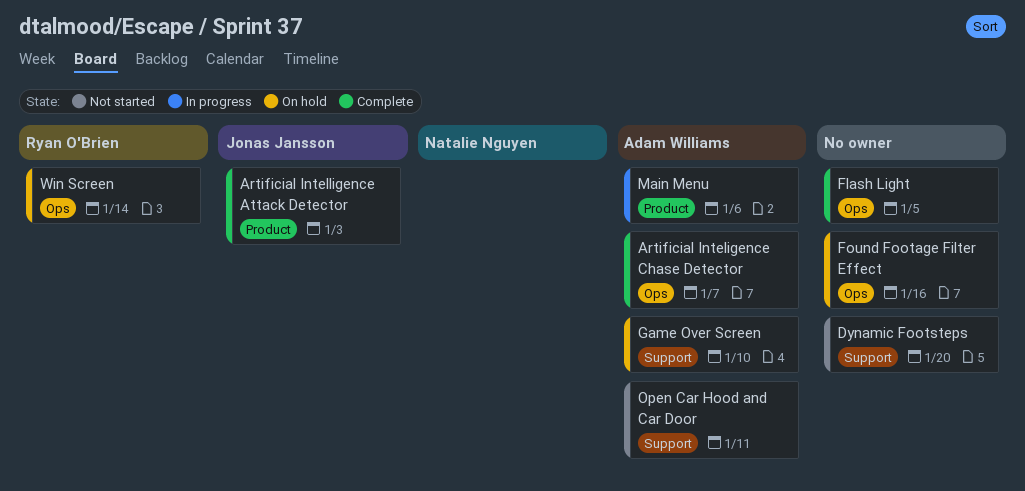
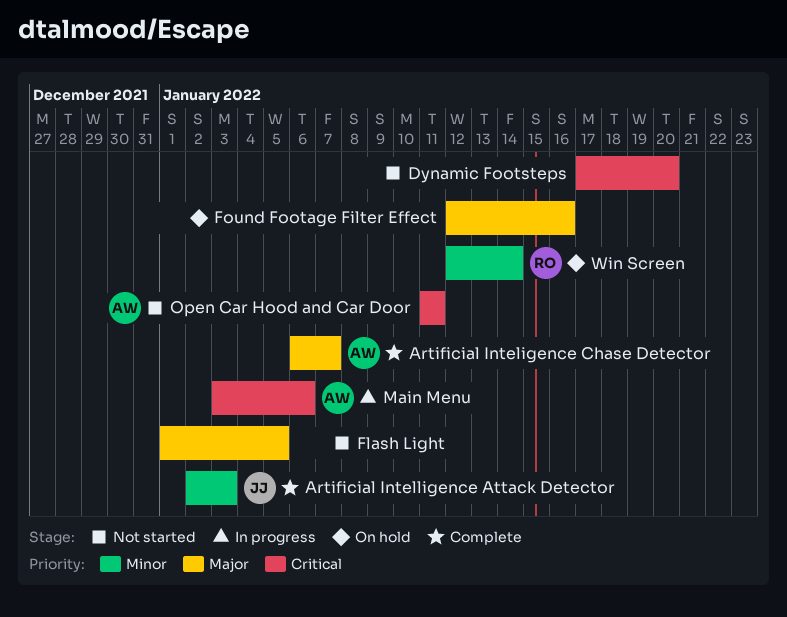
Flash Light, status: Complete -> Not started
Game Over Screen: present -> none

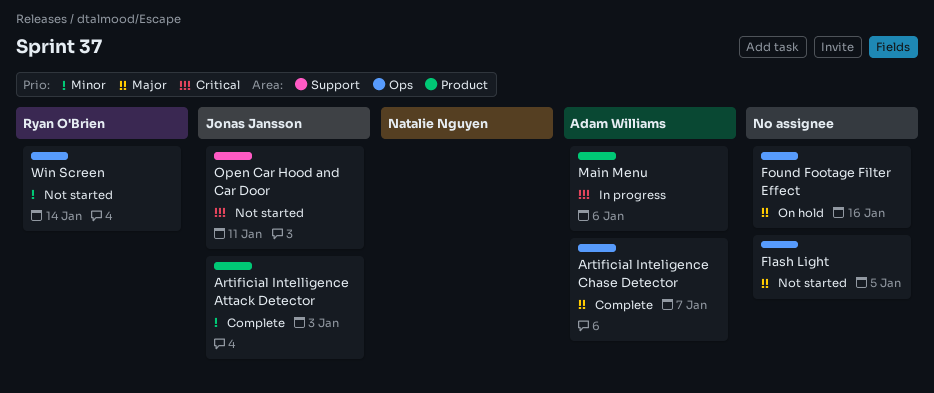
Dynamic Footsteps: present -> none
Open Car Hood and Car Door, owner: Adam Williams -> Jonas Jansson
Win Screen, status: On hold -> Not started

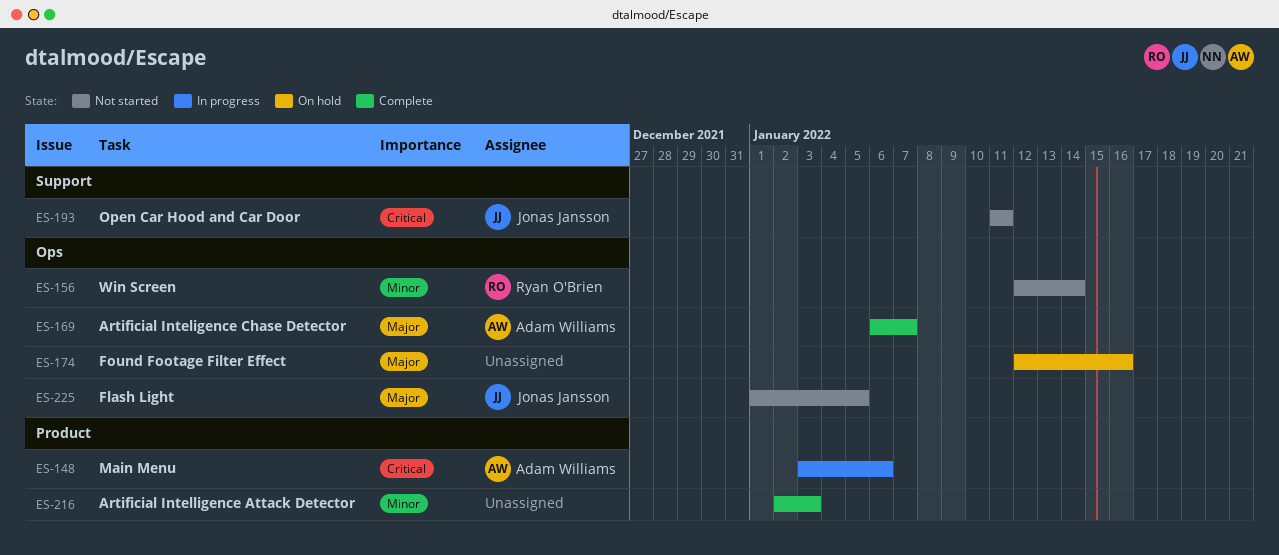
Artificial Intelligence Attack Detector, owner: Jonas Jansson -> none
Flash Light, owner: none -> Jonas Jansson

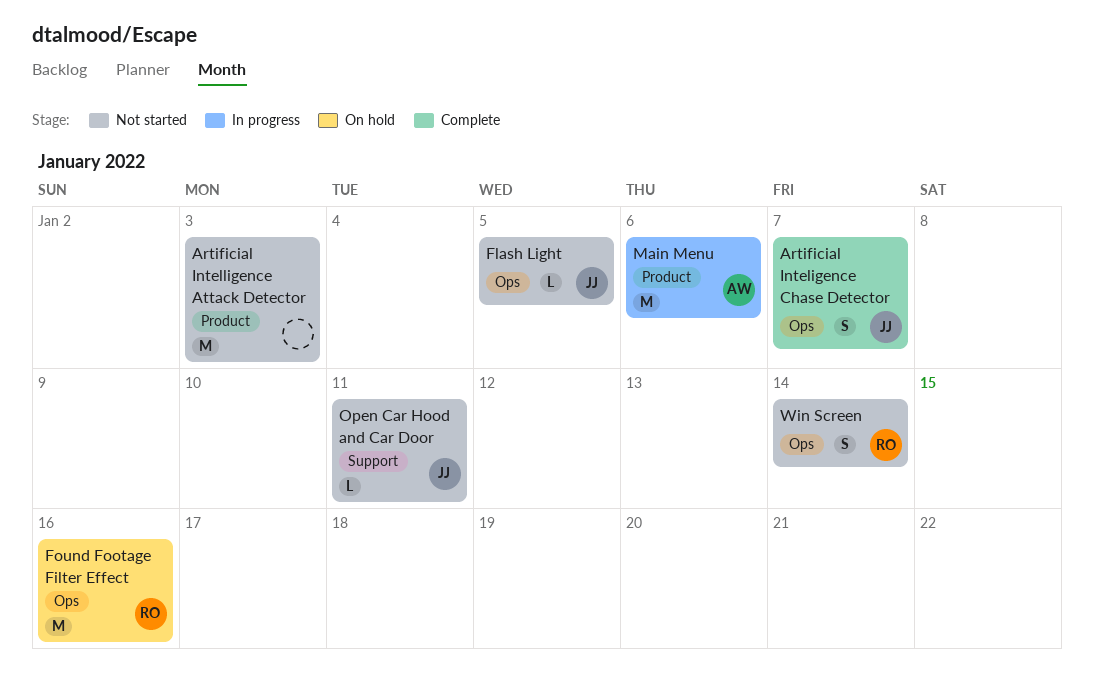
Artificial Inteligence Chase Detector, owner: Adam Williams -> Jonas Jansson
Artificial Intelligence Attack Detector, status: Complete -> Not started
Found Footage Filter Effect, owner: none -> Ryan O'Brien

